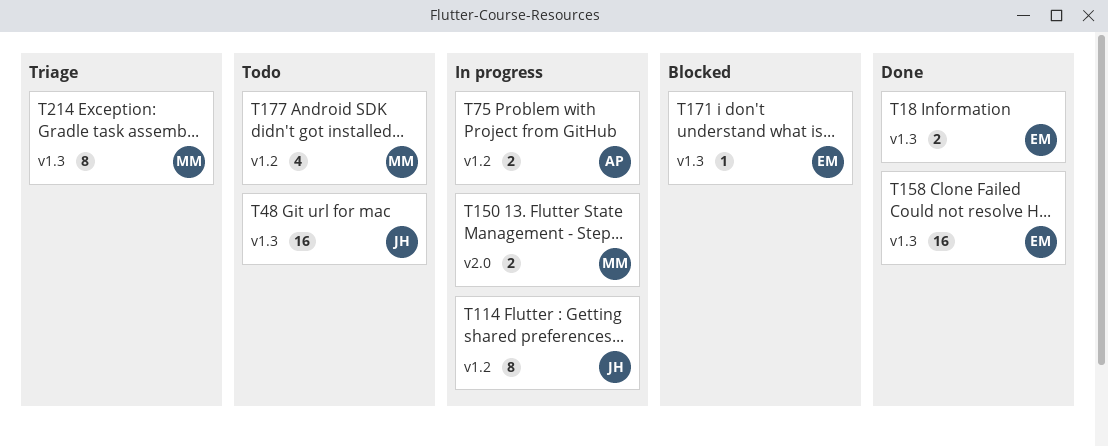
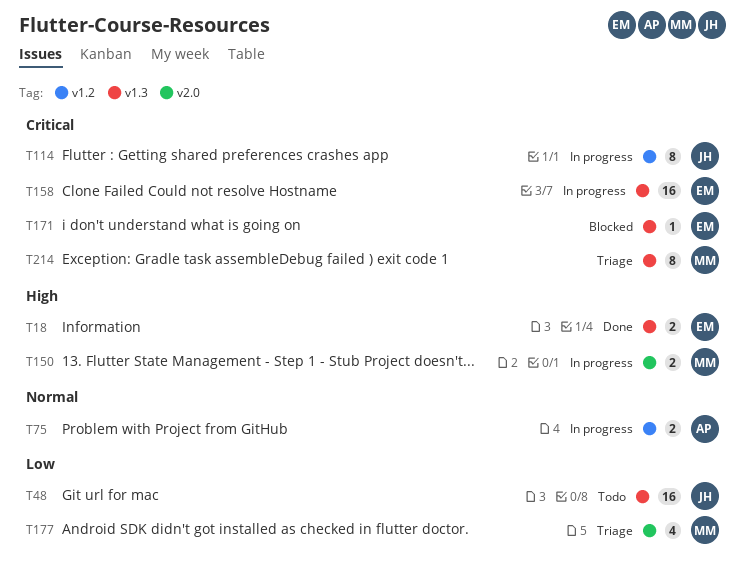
T158, status: Done -> In progress
T177, status: Todo -> Triage
T177, label: v1.2 -> v2.0

